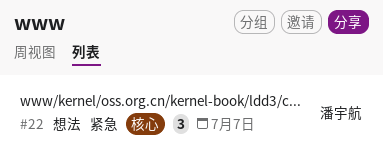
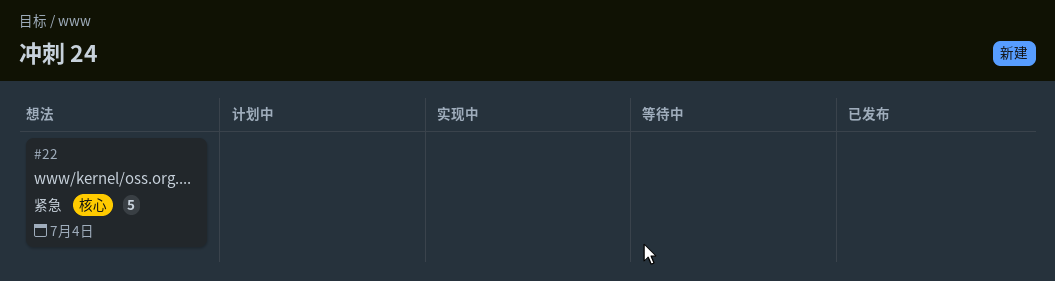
#22, estimate: 3 -> 5
#22, due: Jul 7 -> Jul 4

